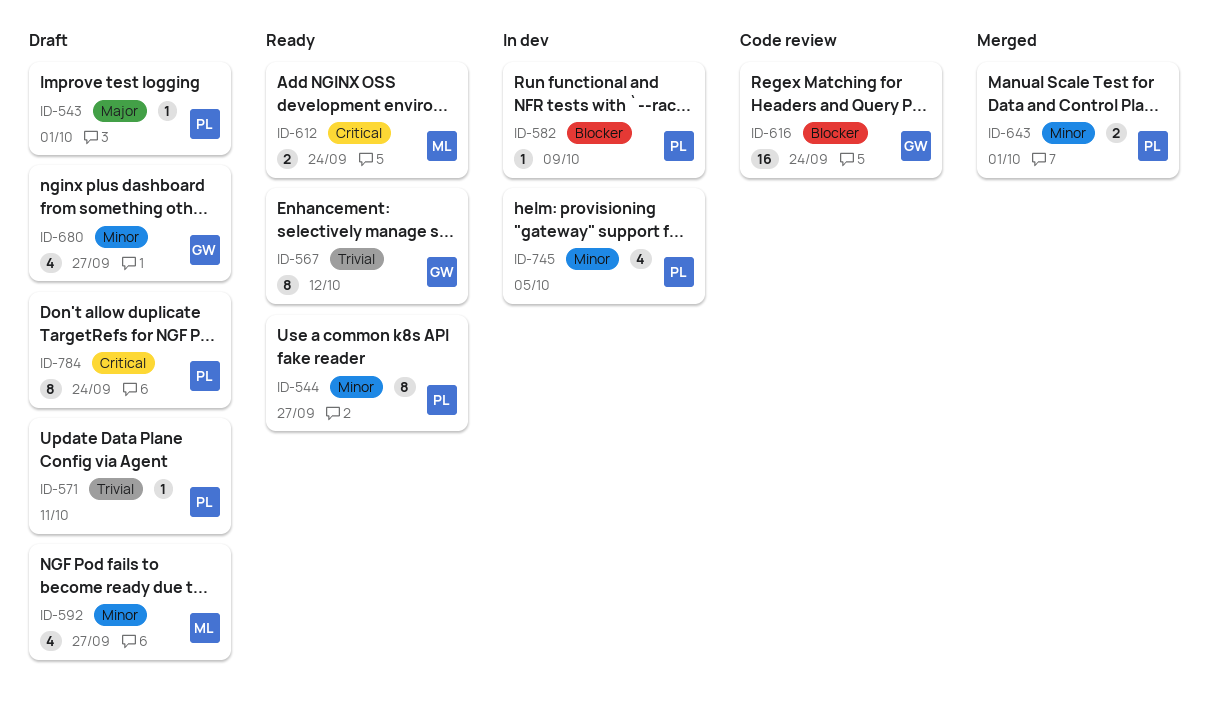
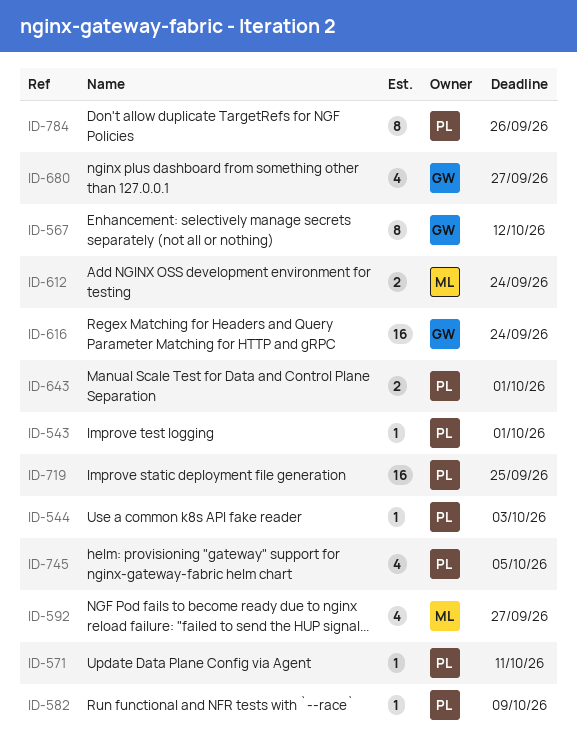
ID-544, estimate: 8 -> 1
ID-544, due: Sep 27 -> Oct 3
ID-719: none -> present
ID-784, due: Sep 24 -> Sep 26

